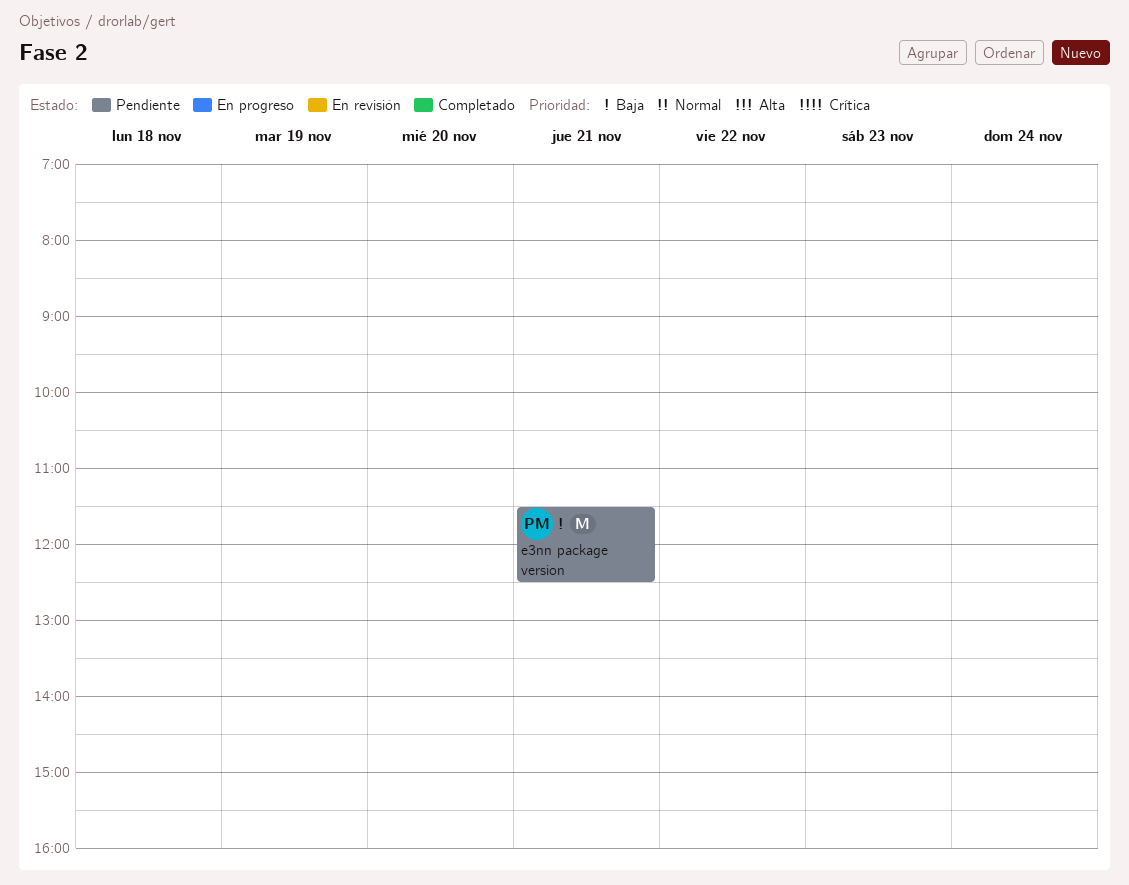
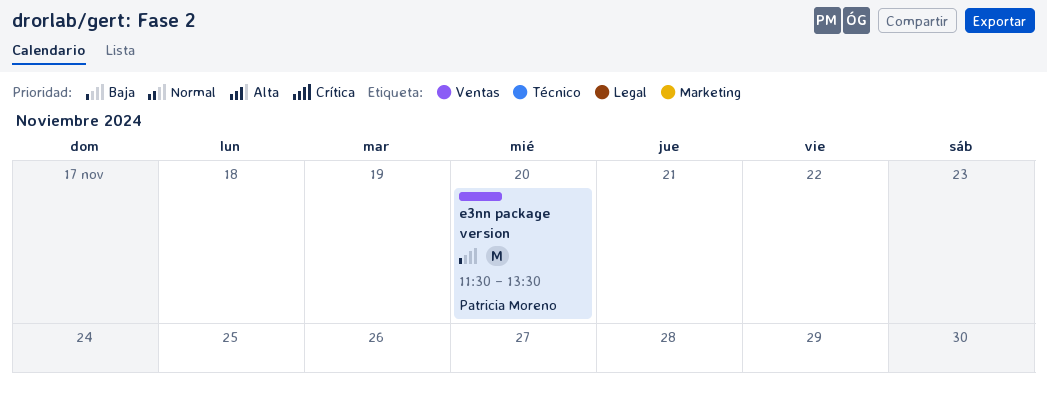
e3nn package version, day: Nov 21 -> Nov 20
e3nn package version, ends: 12:30 -> 13:30

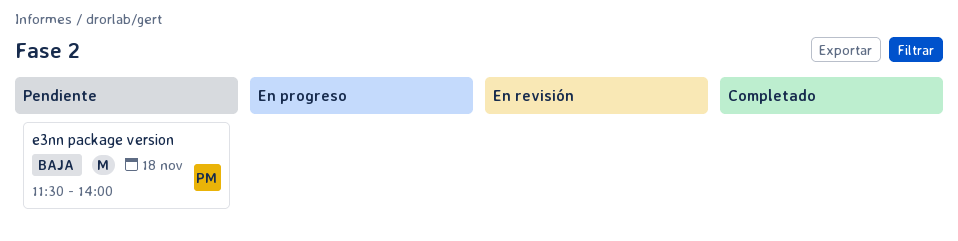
e3nn package version, day: Nov 20 -> Nov 18
e3nn package version, ends: 13:30 -> 14:00

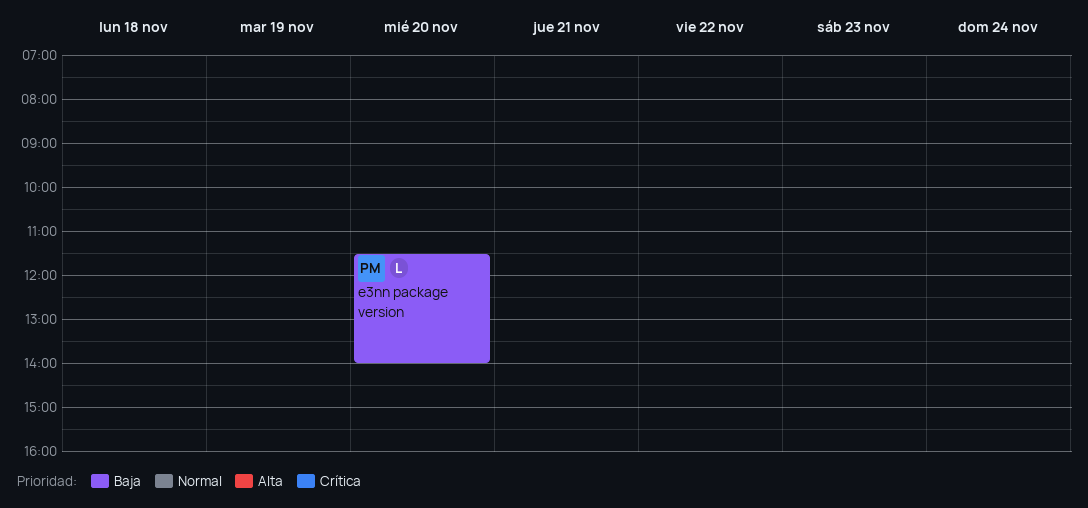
e3nn package version, estimate: M -> L
e3nn package version, day: Nov 18 -> Nov 20

